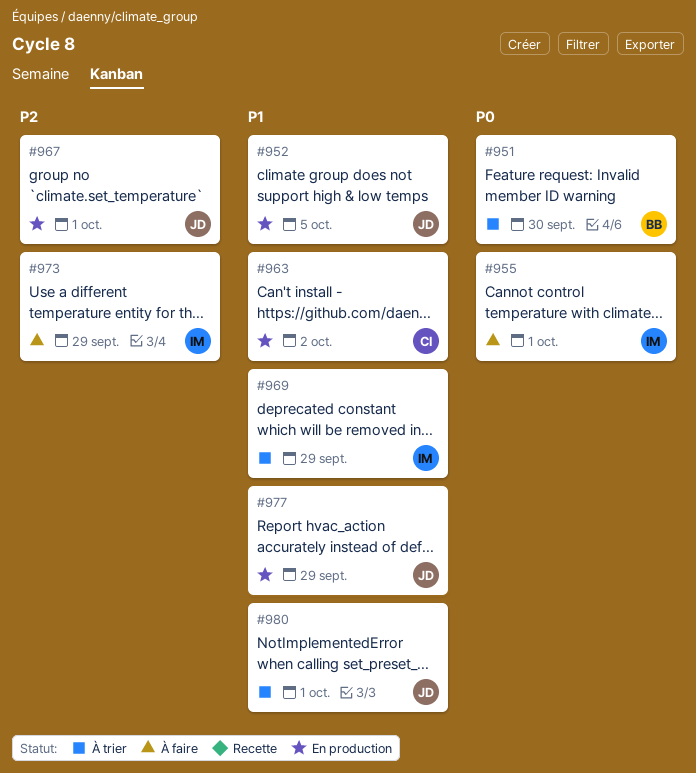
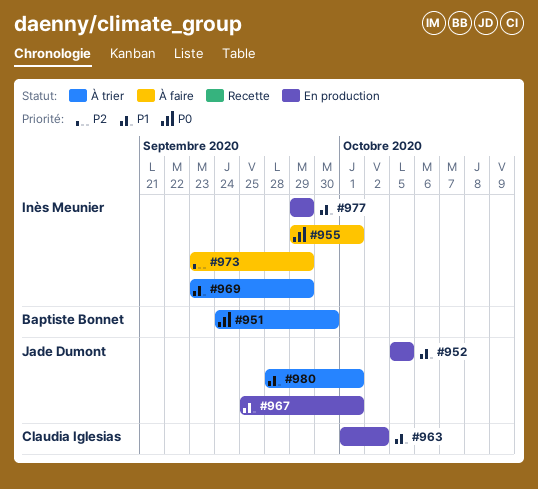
#967, priority: P2 -> P1
#977, owner: Jade Dumont -> Inès Meunier

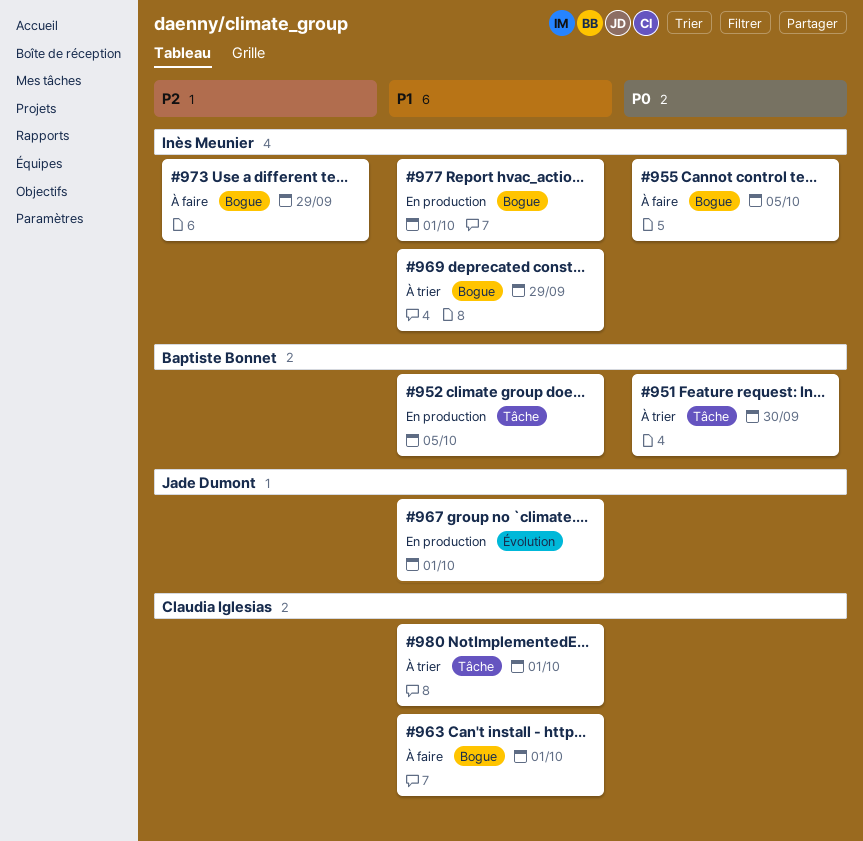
#952, owner: Jade Dumont -> Baptiste Bonnet
#955, due: Oct 1 -> Oct 5
#963, status: En production -> À faire
#963, due: Oct 2 -> Oct 1
#977, due: Sep 29 -> Oct 1
#980, owner: Jade Dumont -> Claudia Iglesias

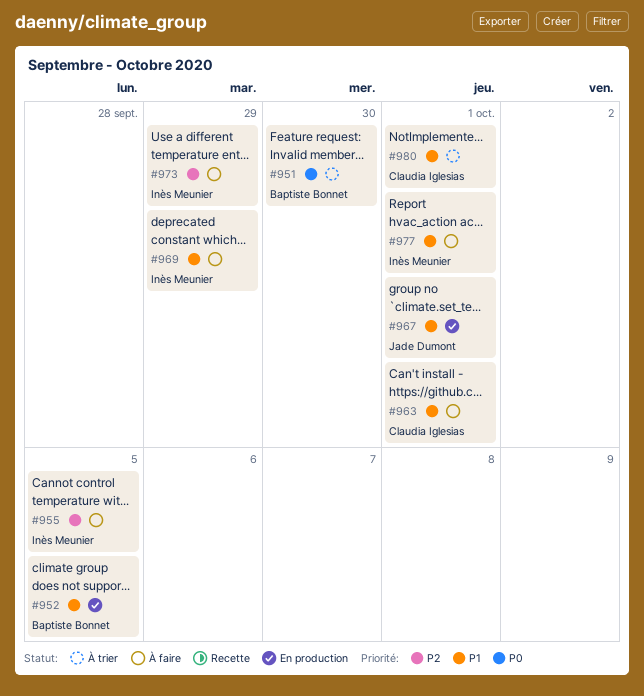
#955, priority: P0 -> P2
#969, status: À trier -> À faire
#977, status: En production -> À faire

